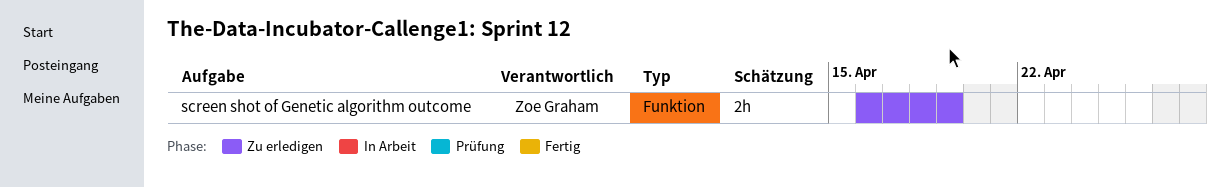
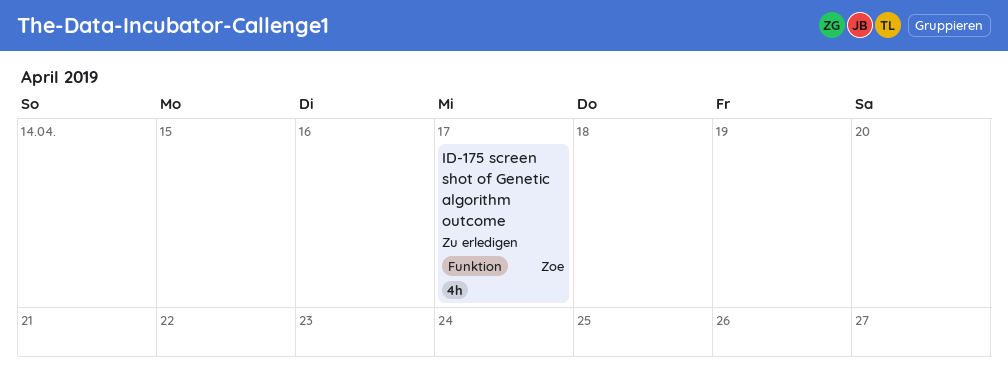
screen shot of Genetic algorithm outcome, estimate: 2h -> 4h
screen shot of Genetic algorithm outcome, due: Apr 19 -> Apr 17

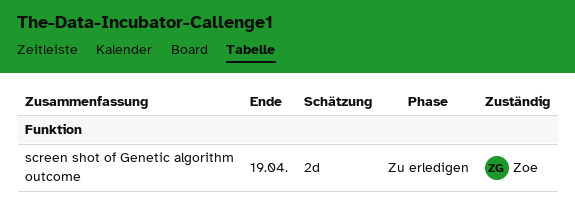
screen shot of Genetic algorithm outcome, estimate: 4h -> 2d
screen shot of Genetic algorithm outcome, due: Apr 17 -> Apr 19

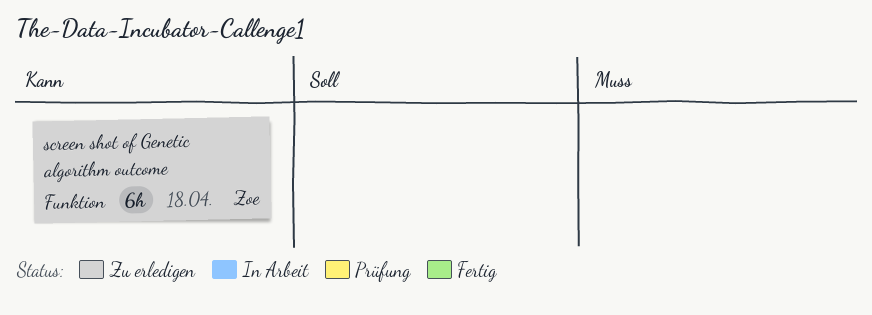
screen shot of Genetic algorithm outcome, estimate: 2d -> 6h
screen shot of Genetic algorithm outcome, due: Apr 19 -> Apr 18

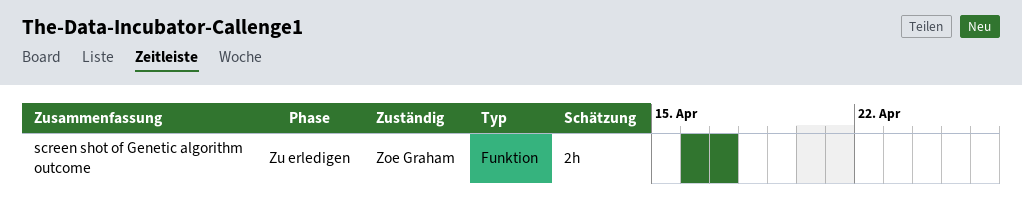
screen shot of Genetic algorithm outcome, estimate: 6h -> 2h
screen shot of Genetic algorithm outcome, due: Apr 18 -> Apr 17

